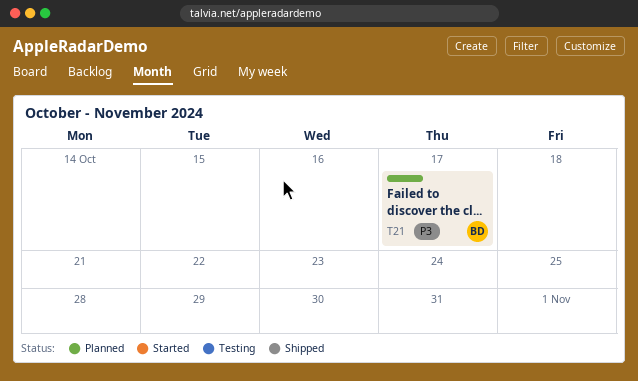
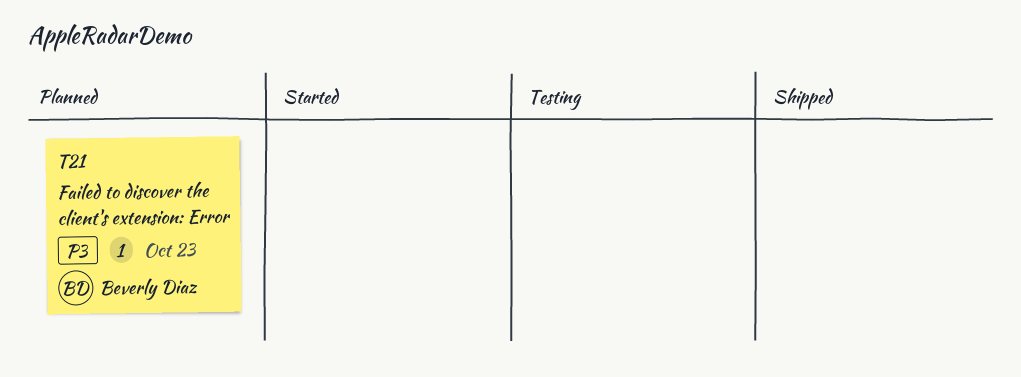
T21, due: Oct 17 -> Oct 23

